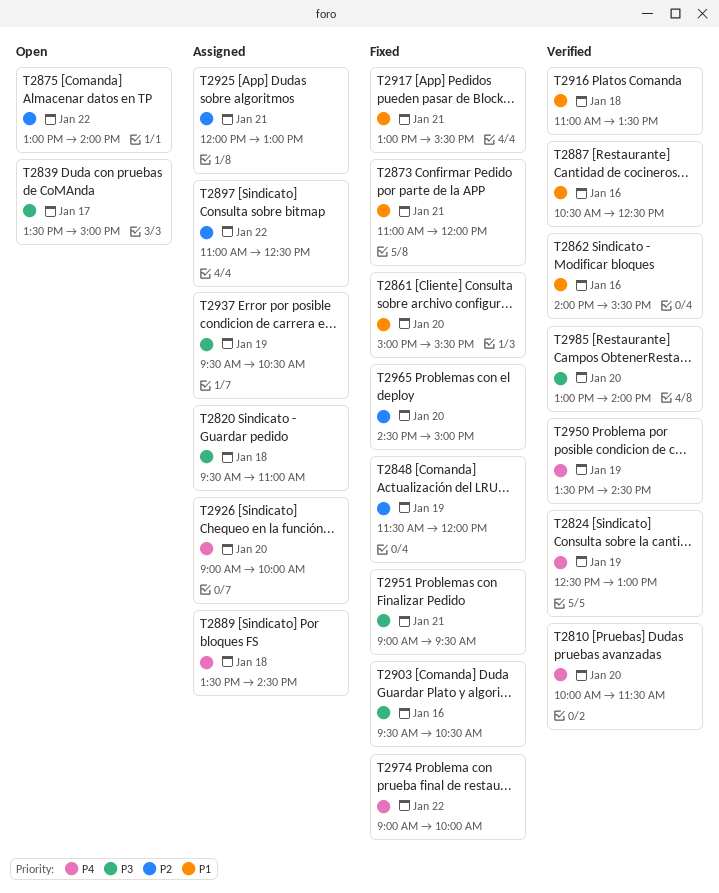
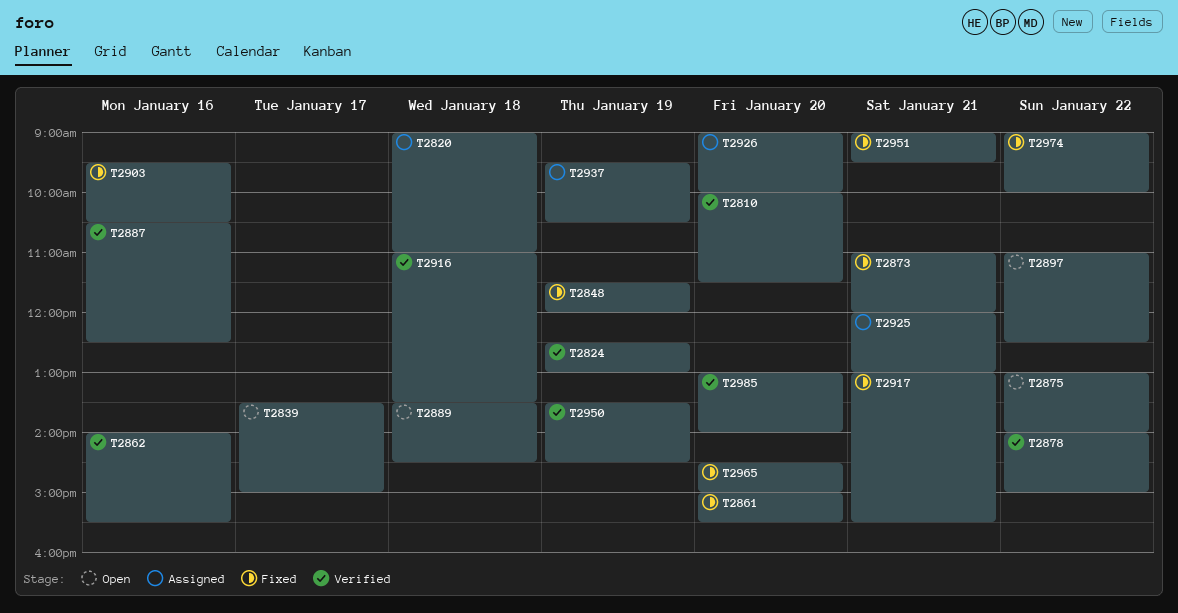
T2820, begins: 09:30 -> 09:00
T2878: none -> present
T2889, status: Assigned -> Open
T2897, status: Assigned -> Open

